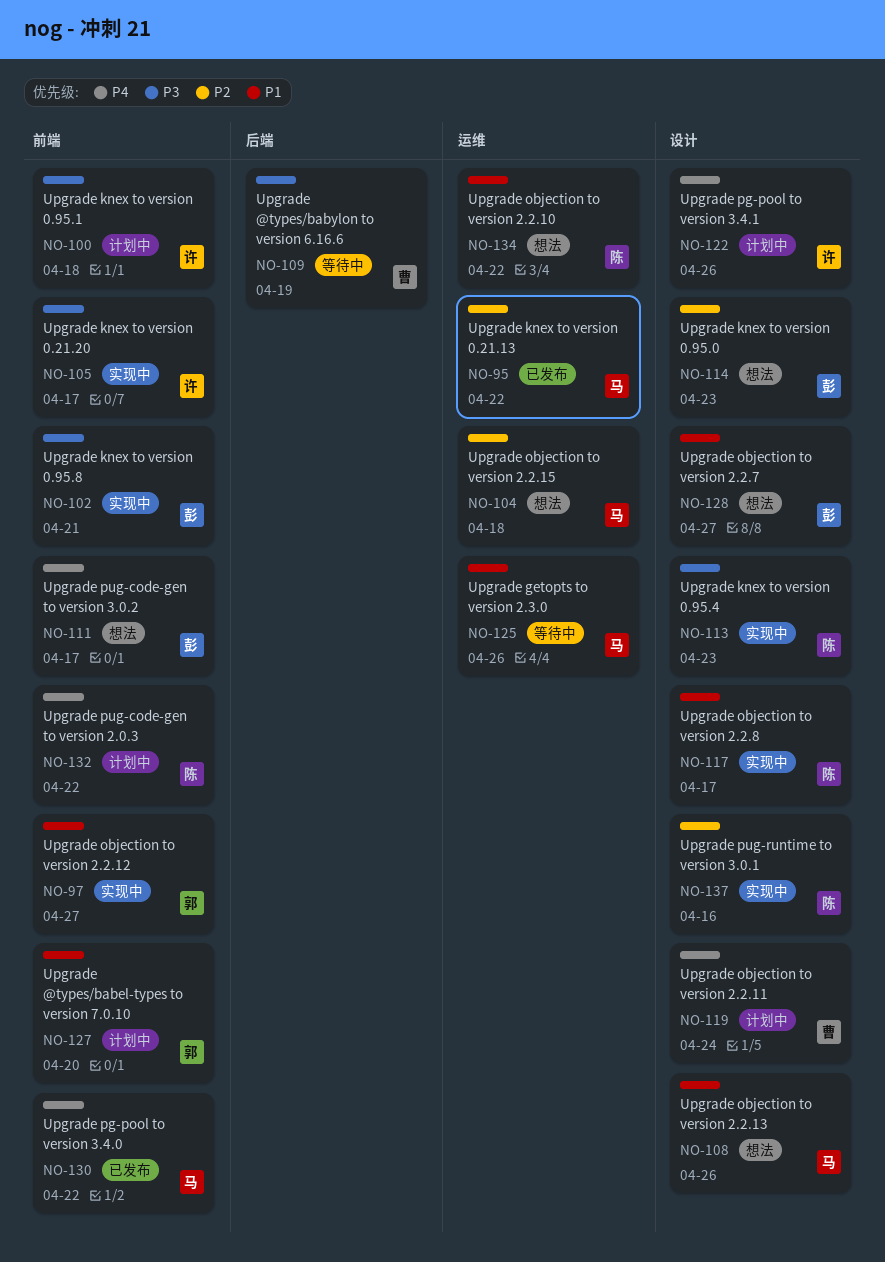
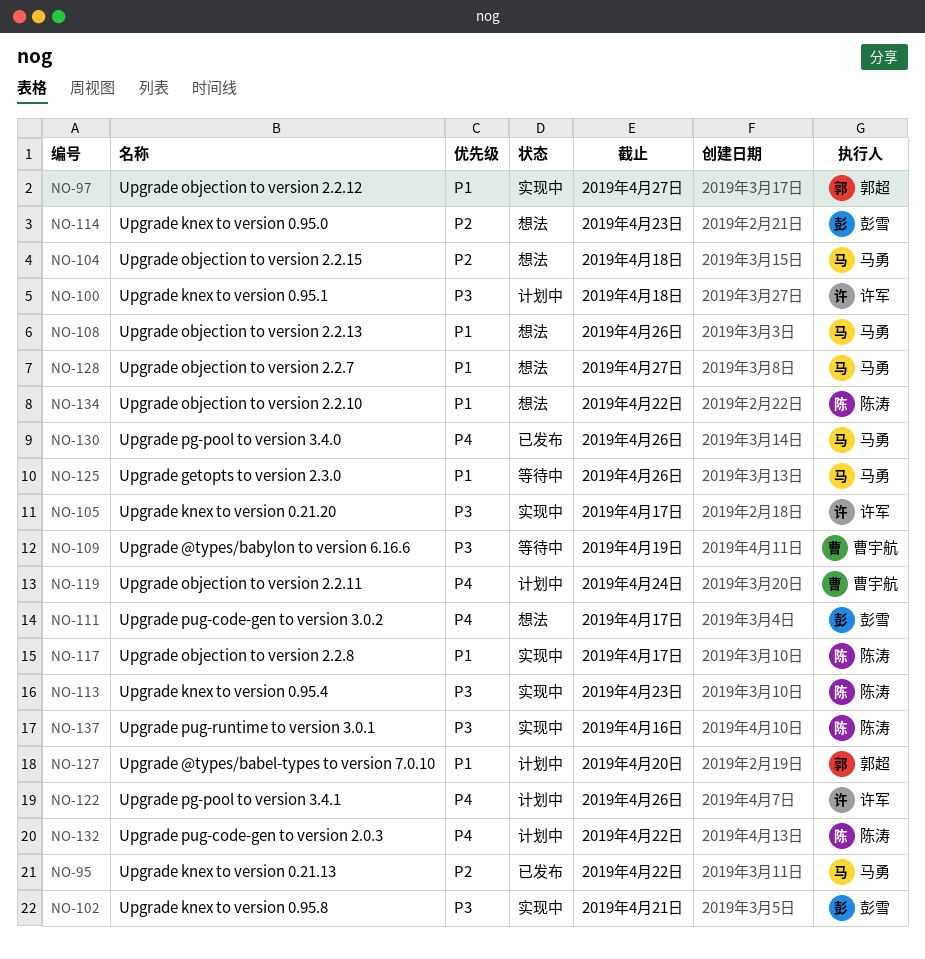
NO-128, owner: 彭雪 -> 马勇
NO-130, due: Apr 22 -> Apr 26
NO-137, priority: P2 -> P3

